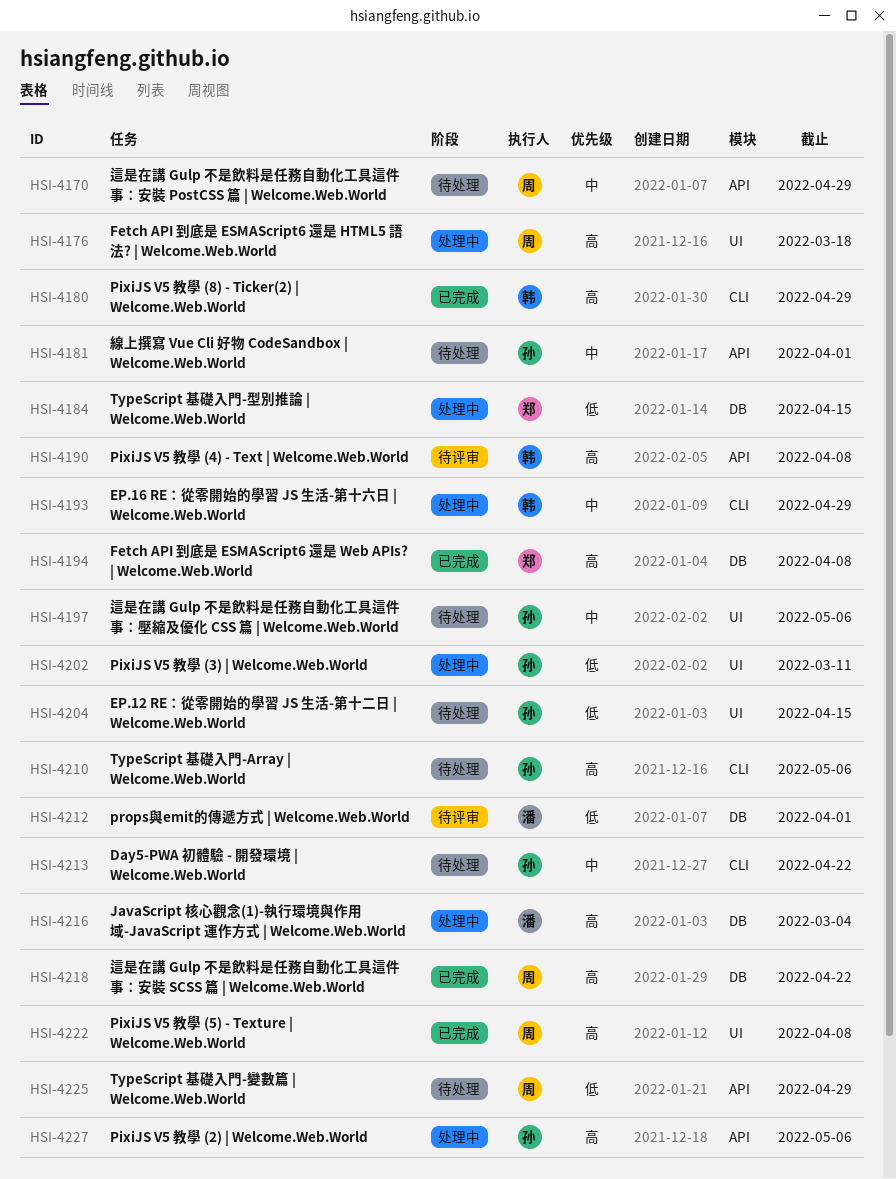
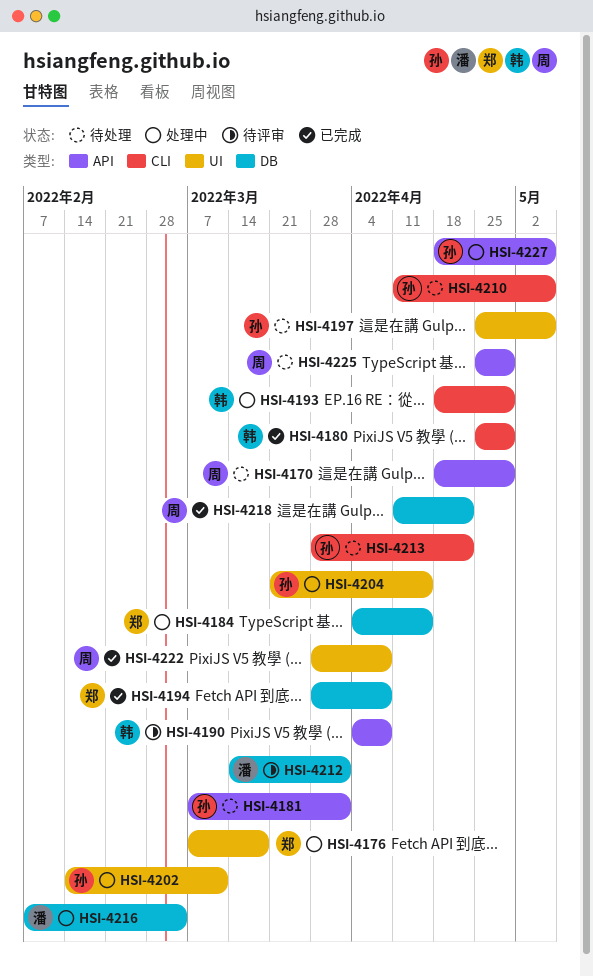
HSI-4176, owner: 周 -> 郑
HSI-4204, status: 待处理 -> 处理中

